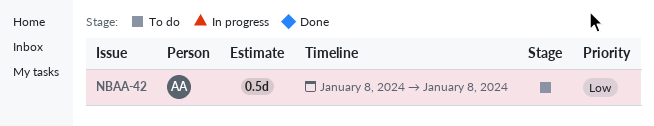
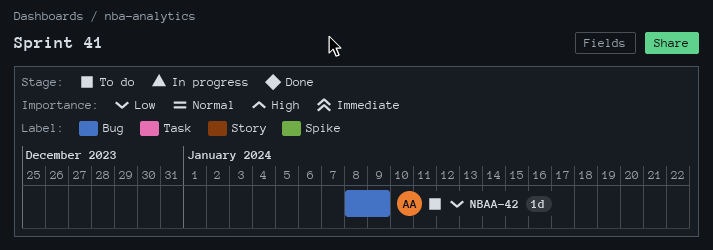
NBAA-42, estimate: 0.5d -> 1d
NBAA-42, due: Jan 8 -> Jan 9

